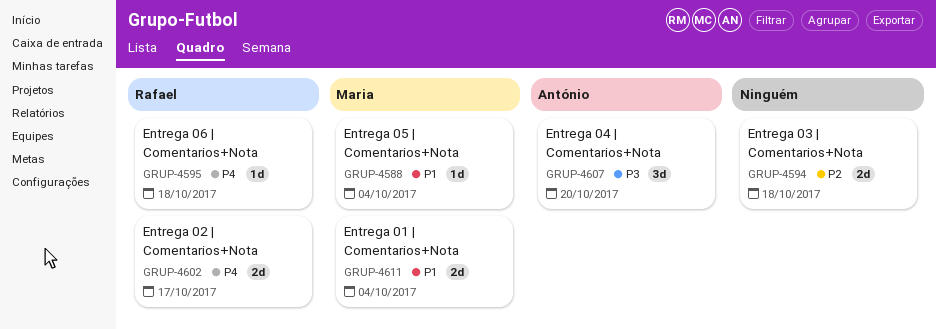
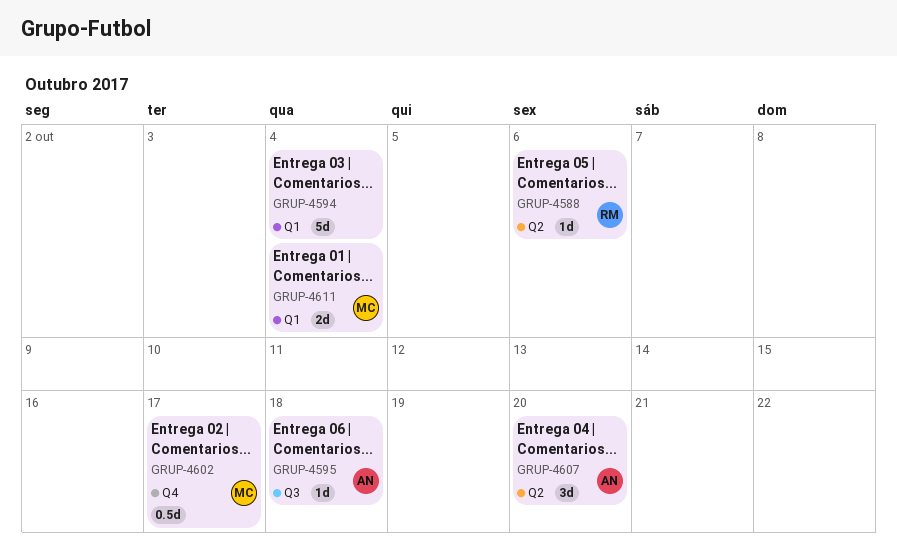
GRUP-4588, owner: Maria -> Rafael
GRUP-4588, due: Oct 4 -> Oct 6
GRUP-4594, estimate: 2d -> 5d
GRUP-4594, due: Oct 18 -> Oct 4
GRUP-4595, owner: Rafael -> António
GRUP-4602, owner: Rafael -> Maria
GRUP-4602, estimate: 2d -> 0.5d

